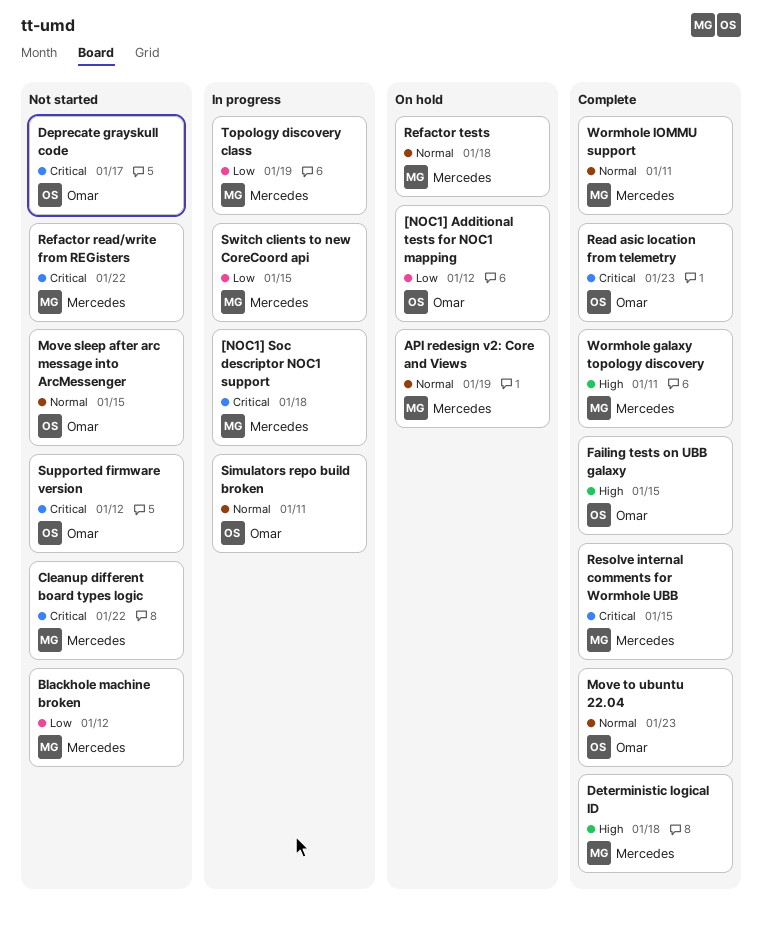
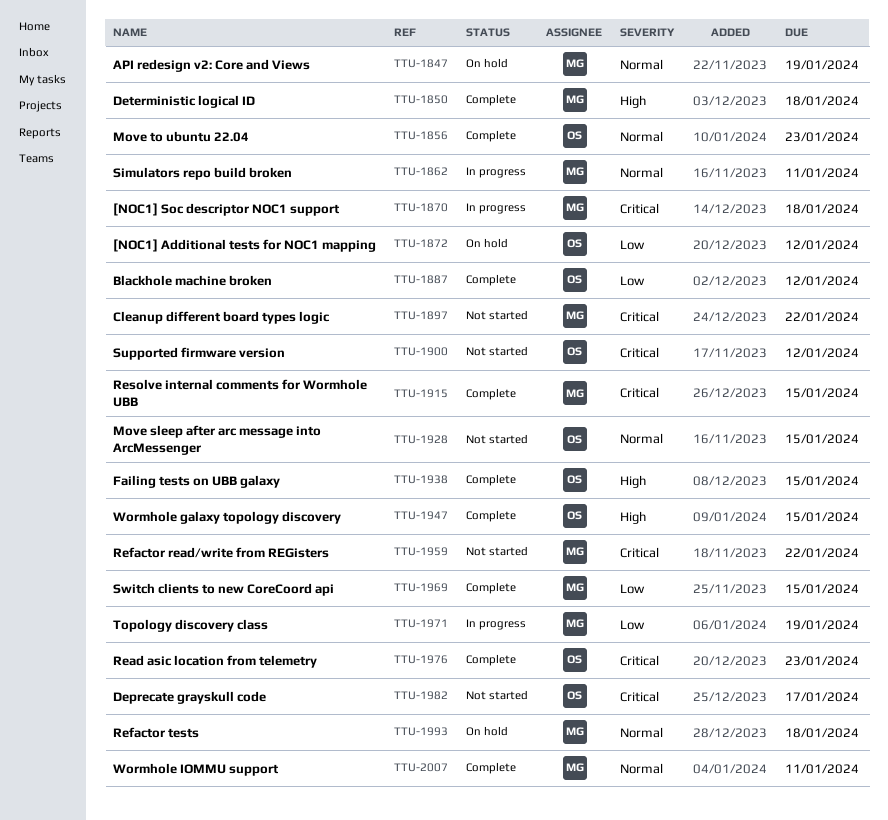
Blackhole machine broken, status: Not started -> Complete
Blackhole machine broken, owner: Mercedes -> Omar
Simulators repo build broken, owner: Omar -> Mercedes
Switch clients to new CoreCoord api, status: In progress -> Complete
Wormhole galaxy topology discovery, owner: Mercedes -> Omar
Wormhole galaxy topology discovery, due: Jan 11 -> Jan 15

